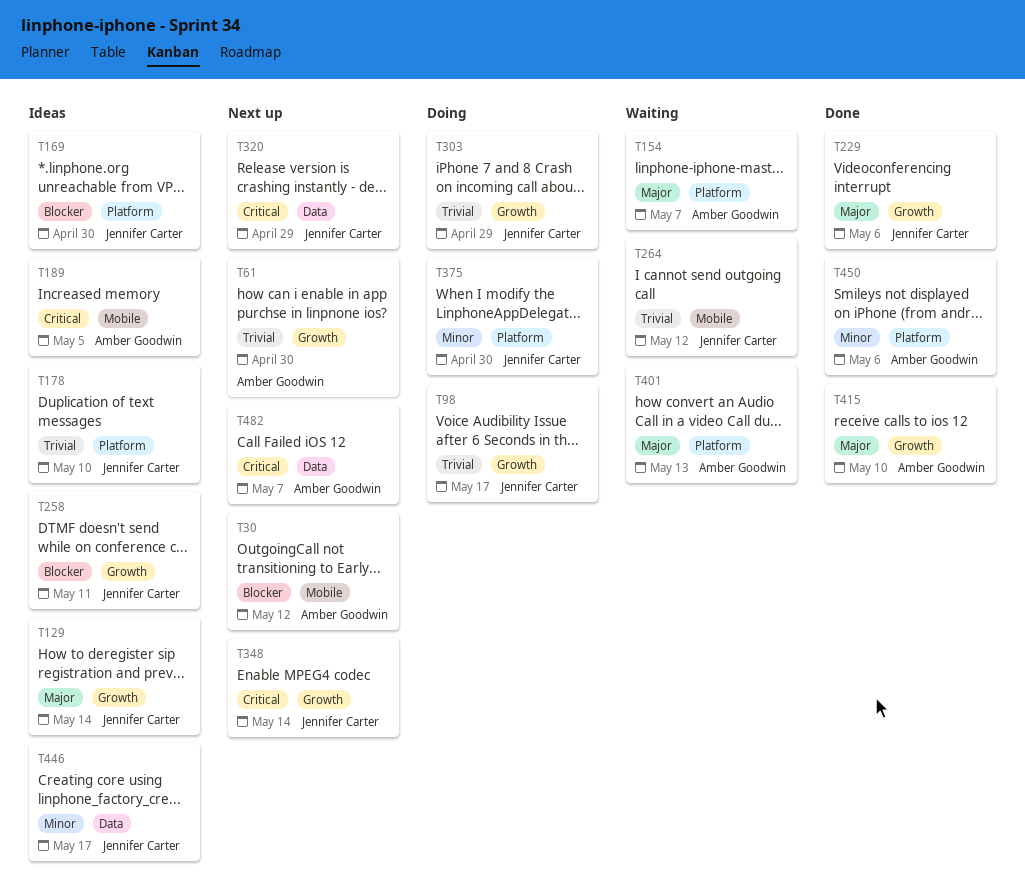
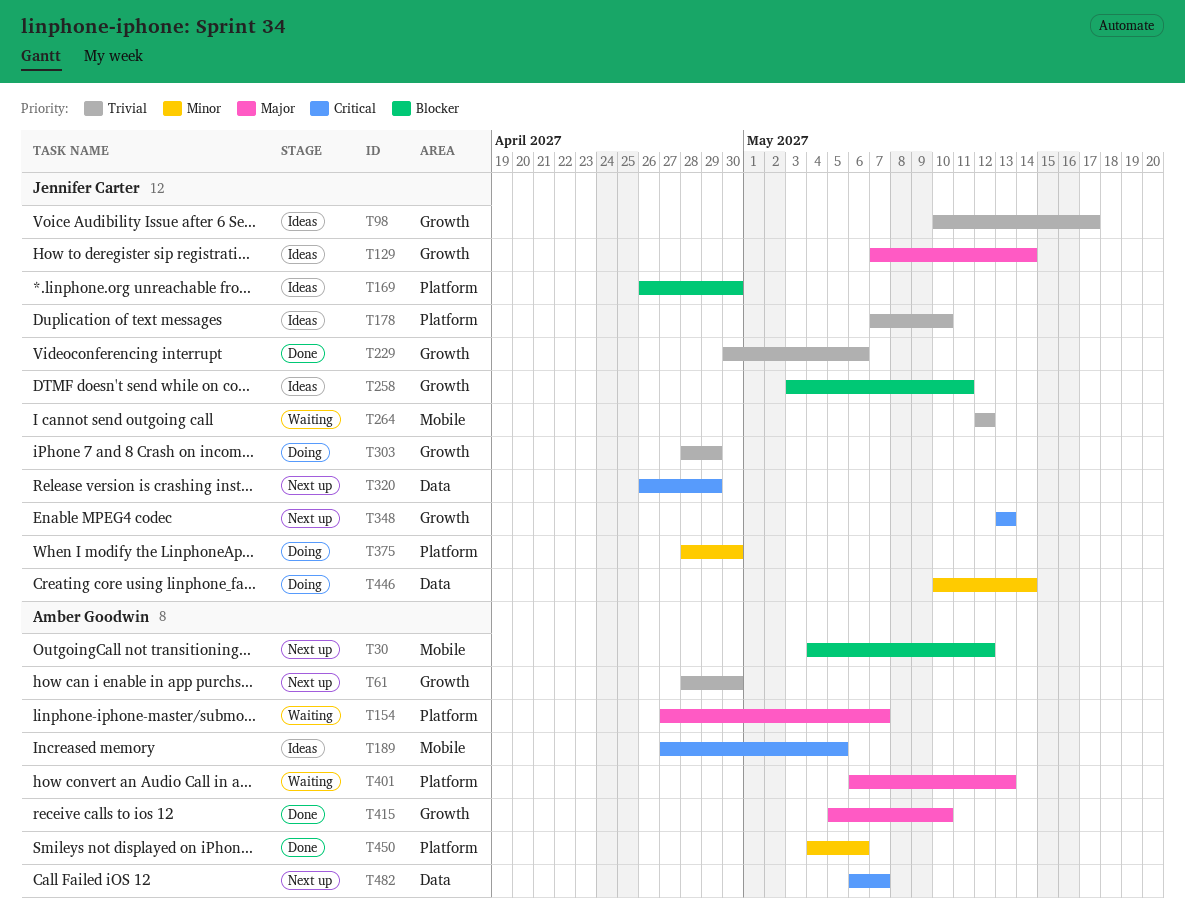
T98, status: Doing -> Ideas
T229, priority: Major -> Trivial
T348, due: May 14 -> May 13
T446, status: Ideas -> Doing
T446, due: May 17 -> May 14

